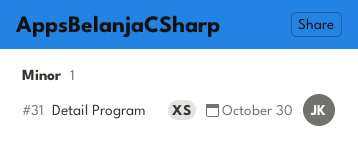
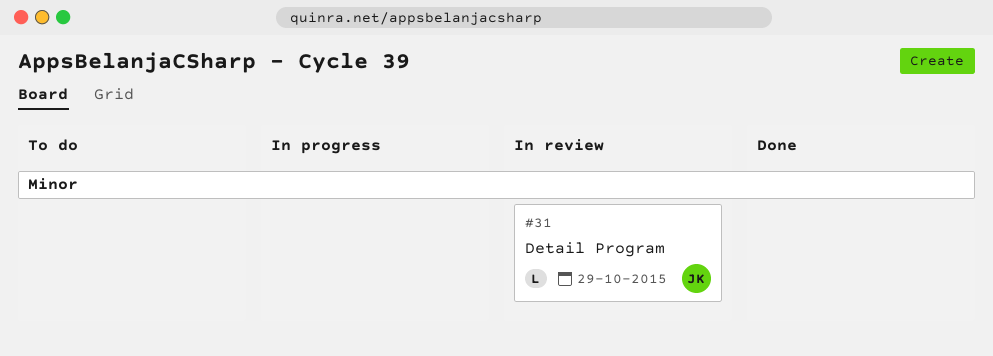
#31, estimate: XS -> L
#31, due: Oct 30 -> Oct 29

